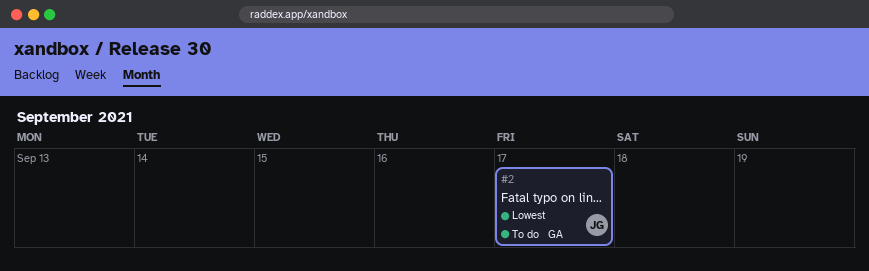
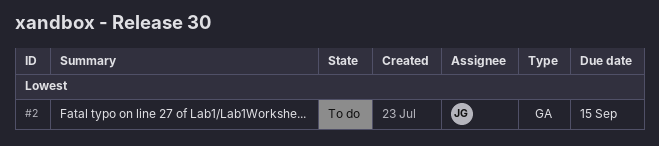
#2, due: Sep 17 -> Sep 15

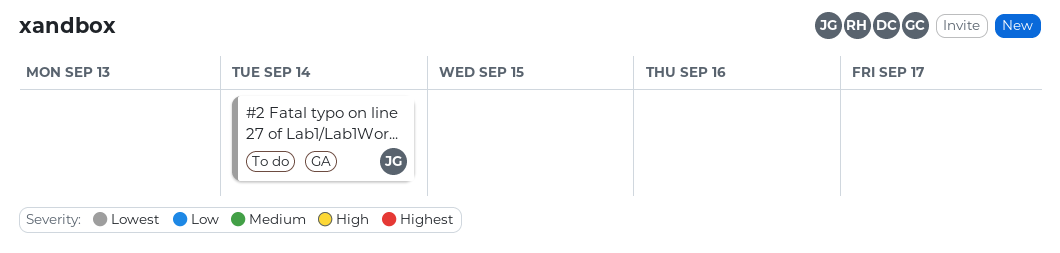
#2, due: Sep 15 -> Sep 14

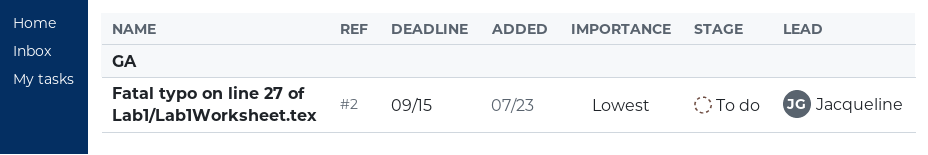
#2, due: Sep 14 -> Sep 15

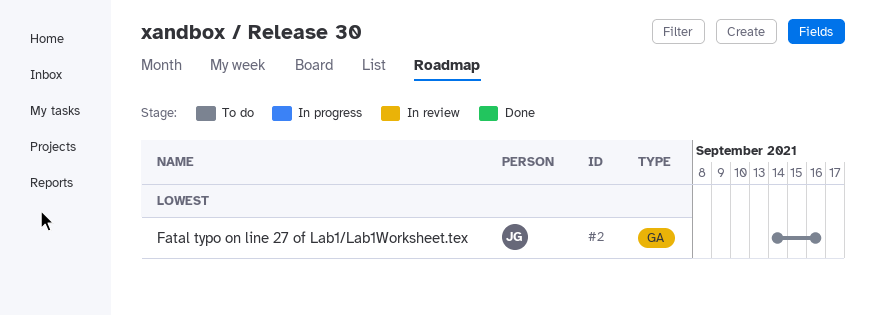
#2, due: Sep 15 -> Sep 16

